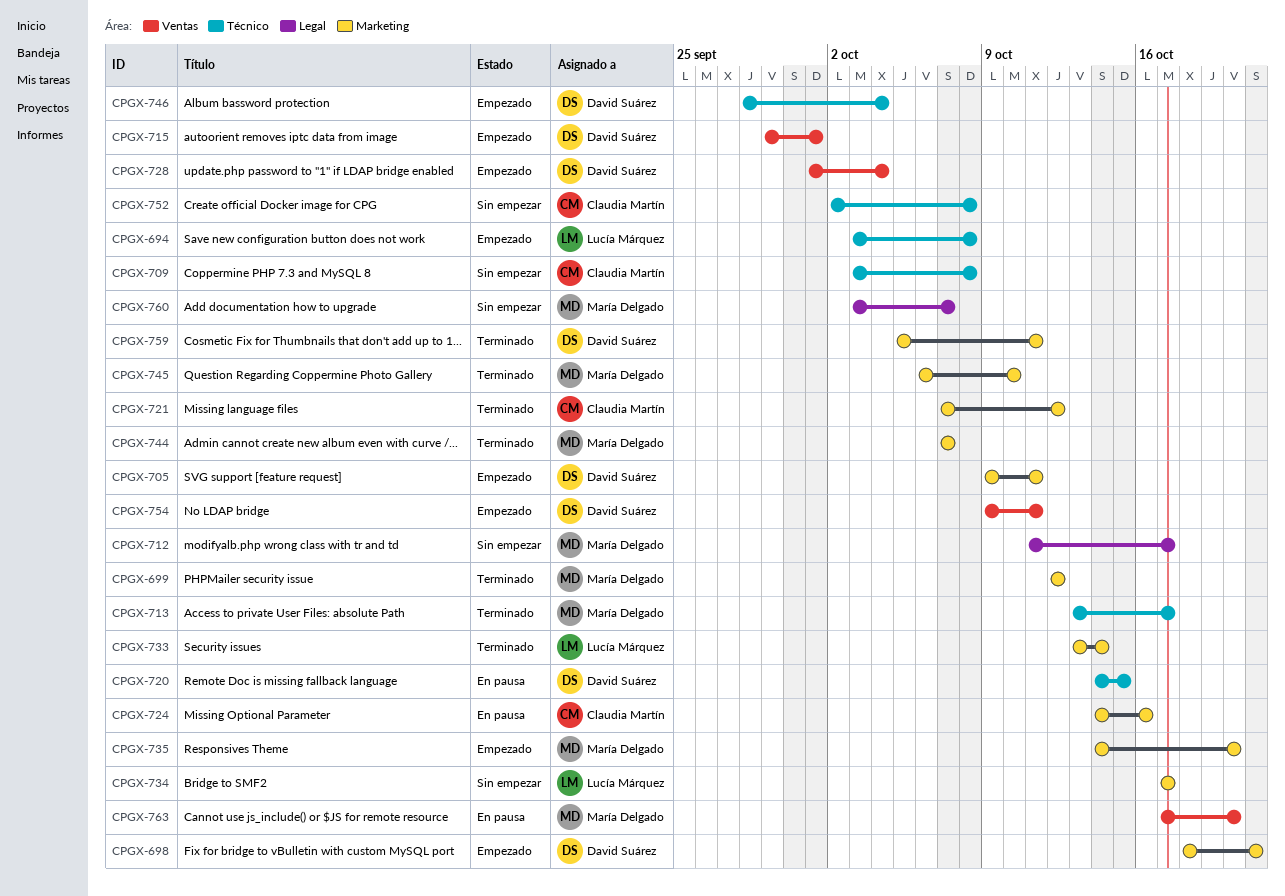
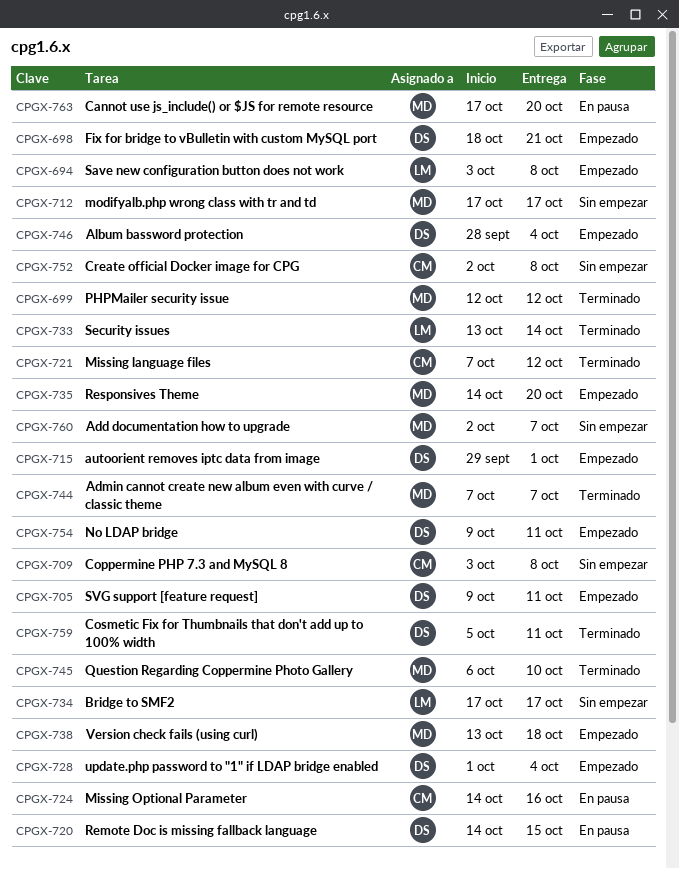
CPGX-712, start: Oct 11 -> Oct 17
CPGX-713: present -> none
CPGX-738: none -> present
CPGX-760, start: Oct 3 -> Oct 2

